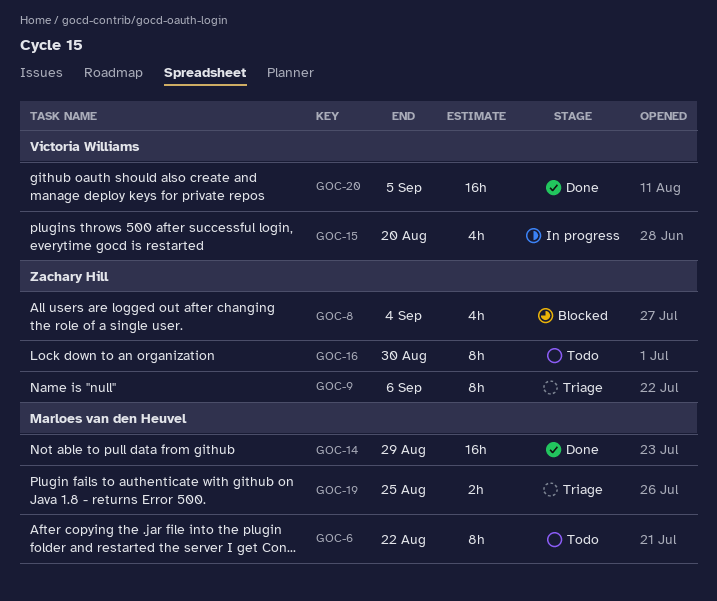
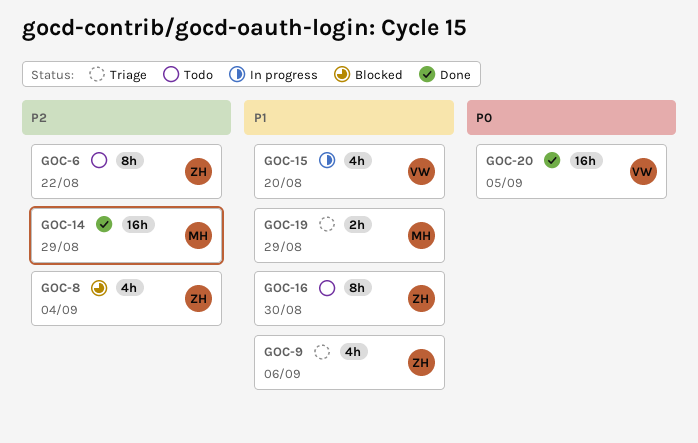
GOC-6, owner: Marloes van den Heuvel -> Zachary Hill
GOC-9, estimate: 8h -> 4h
GOC-19, due: Aug 25 -> Aug 29

